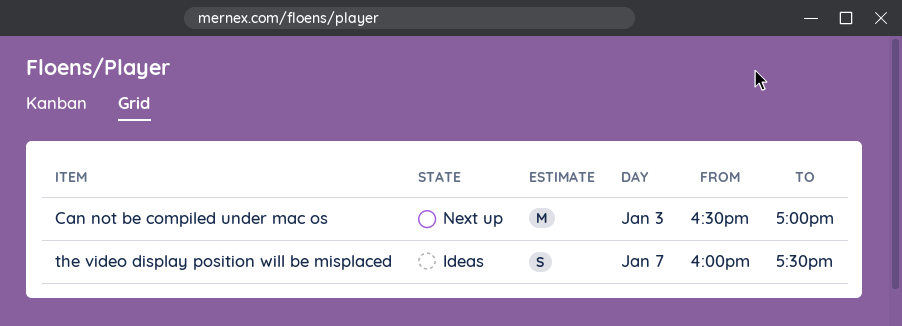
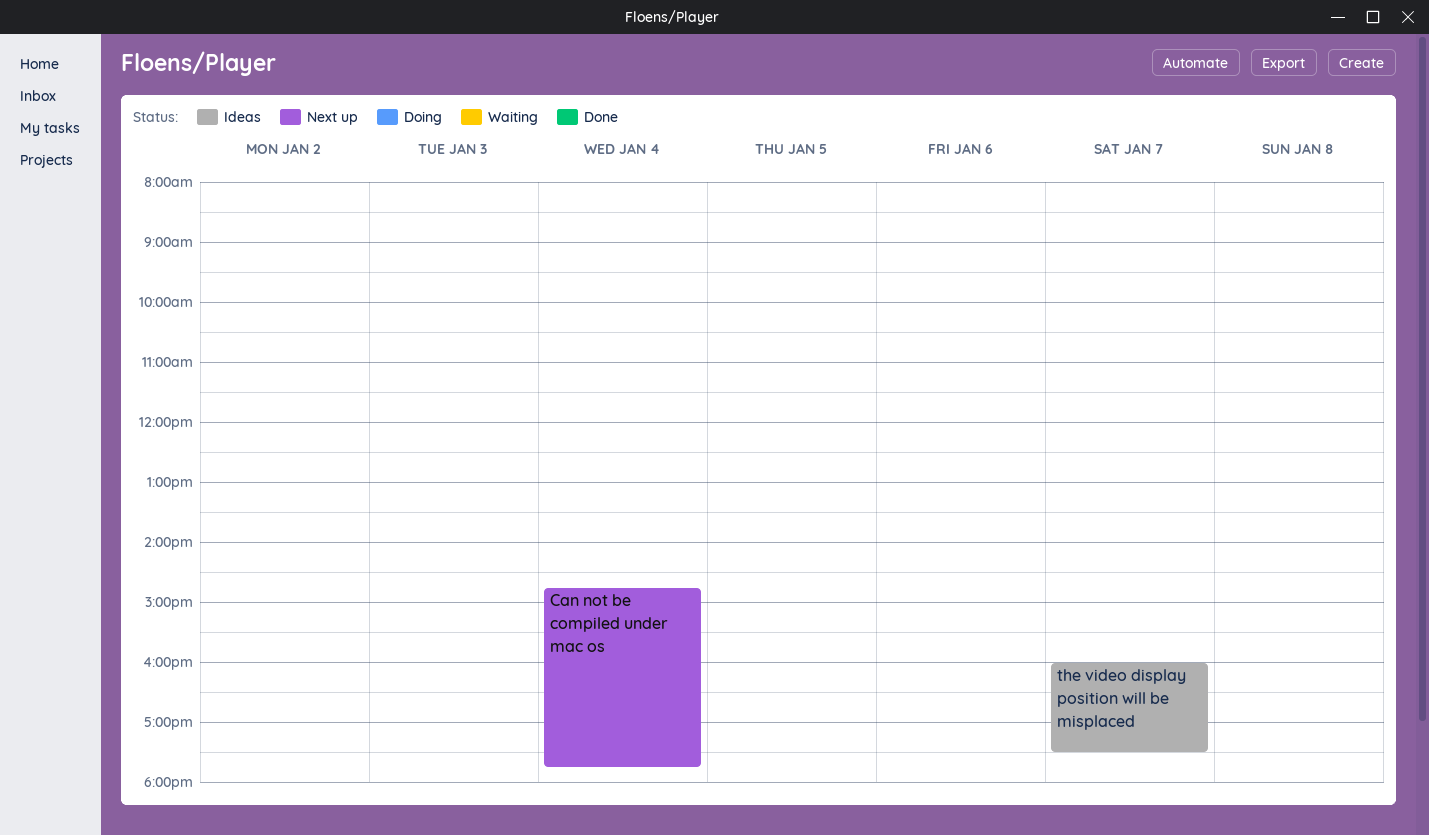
Can not be compiled under mac os, day: Jan 3 -> Jan 4
Can not be compiled under mac os, begins: 16:30 -> 14:45
Can not be compiled under mac os, ends: 17:00 -> 17:45

